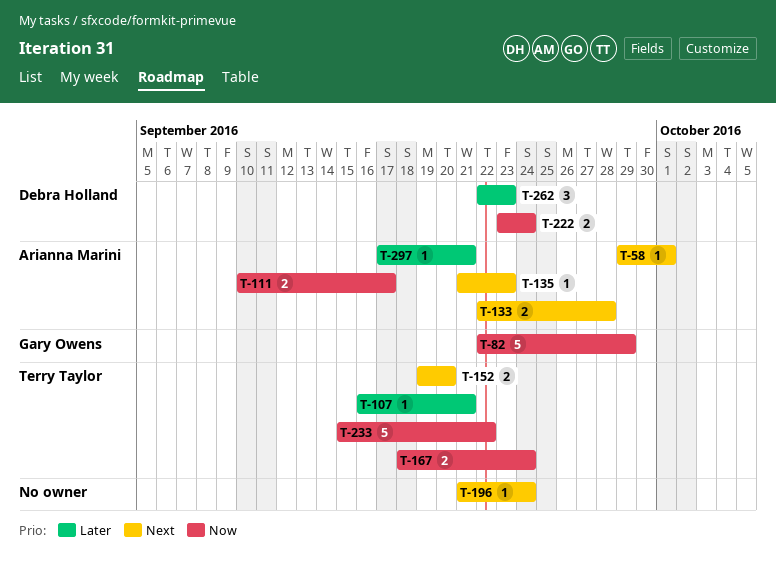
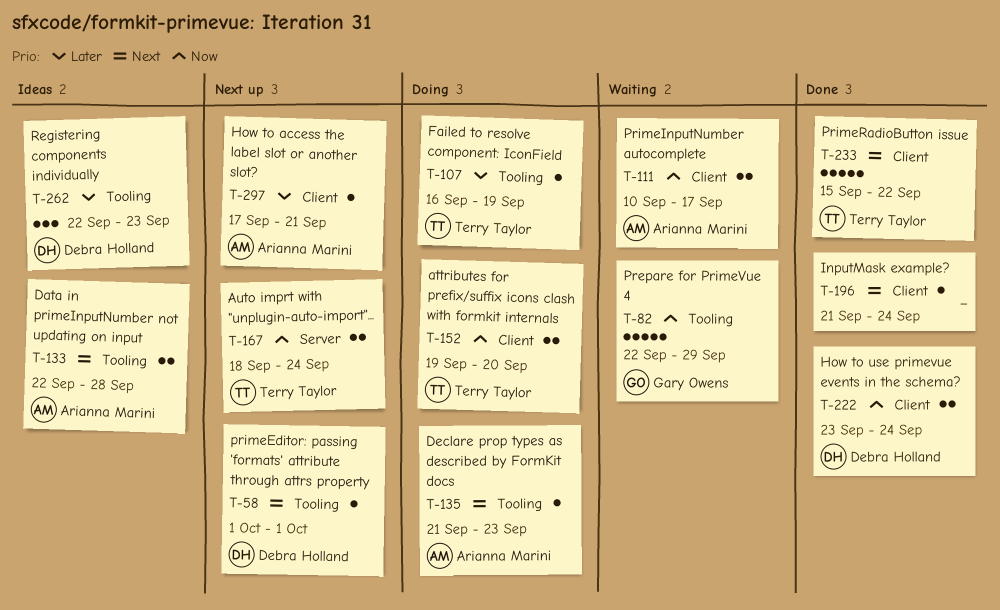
T-58, owner: Arianna Marini -> Debra Holland
T-58, start: Sep 29 -> Oct 1
T-107, due: Sep 21 -> Sep 19
T-152, priority: Next -> Now
T-233, priority: Now -> Next

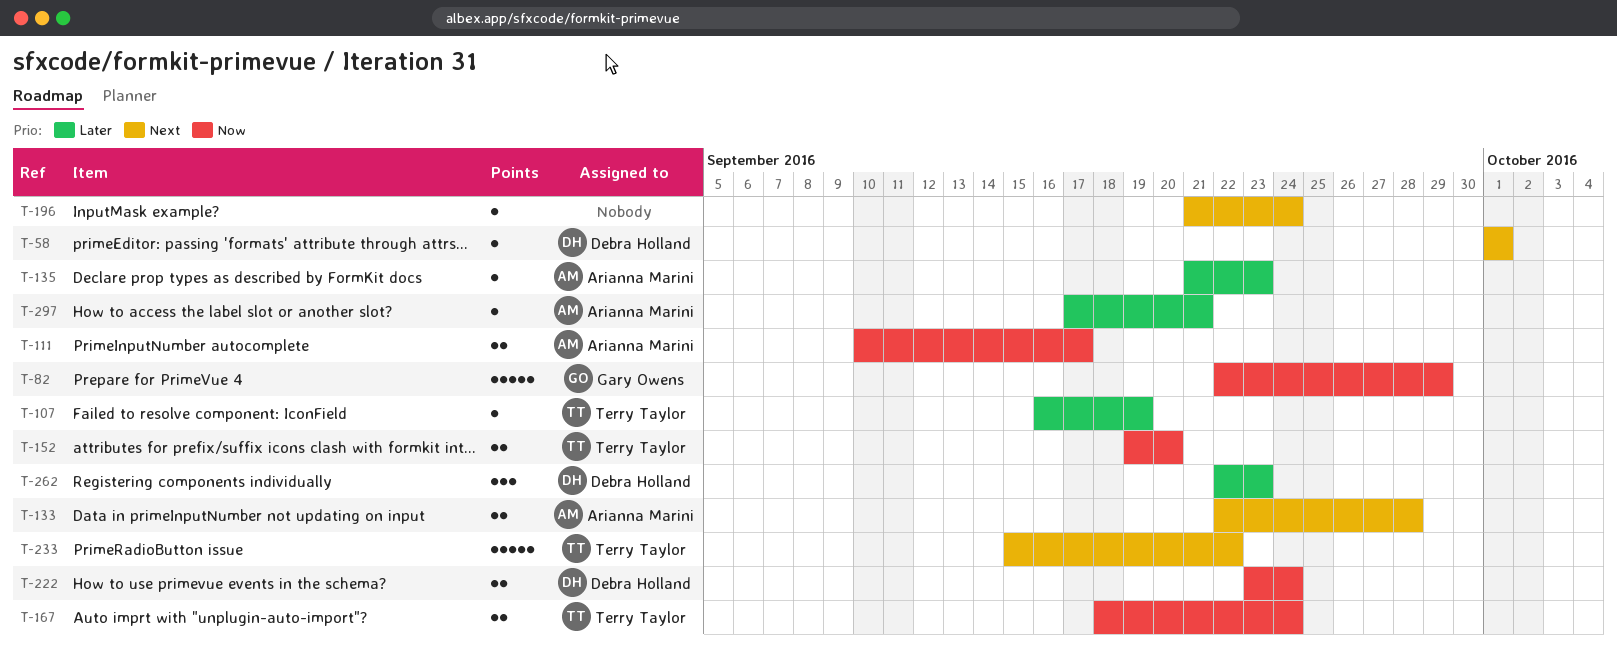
T-135, priority: Next -> Later

